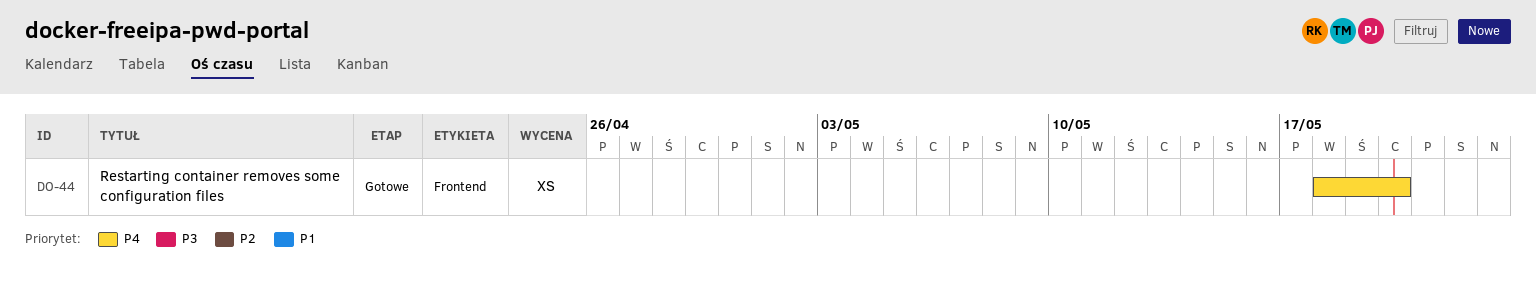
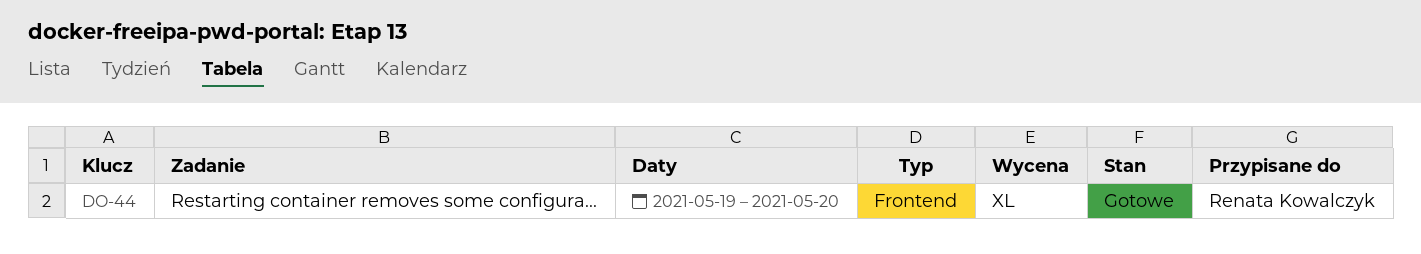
DO-44, estimate: XS -> XL
DO-44, start: May 18 -> May 19

